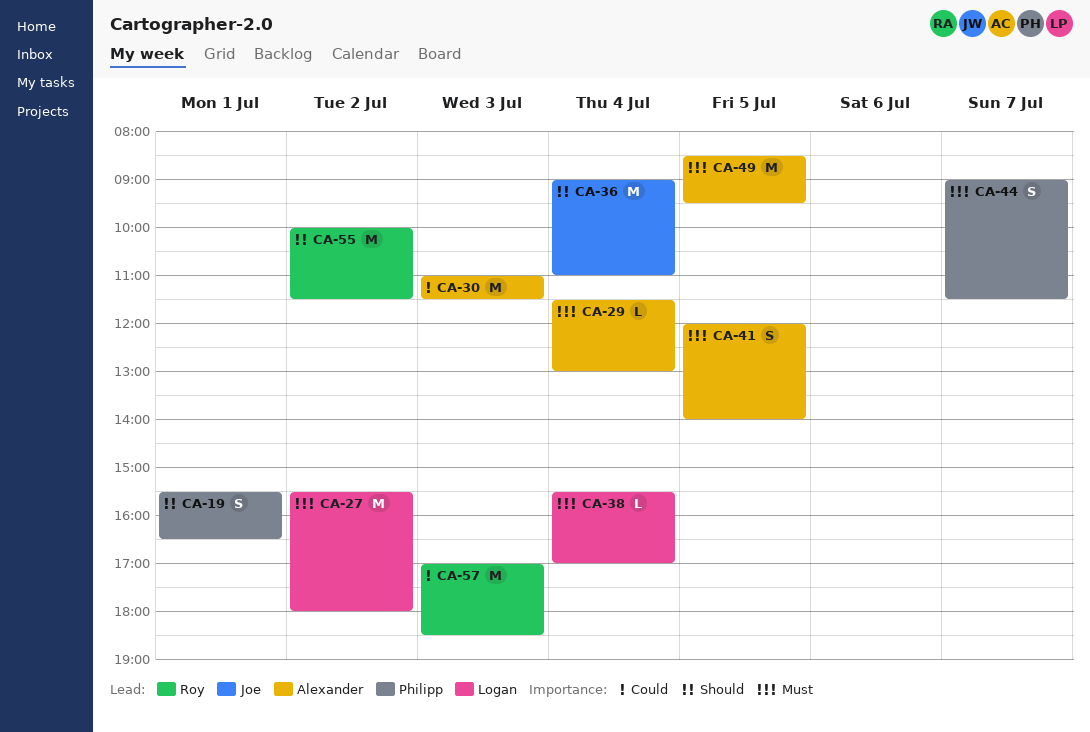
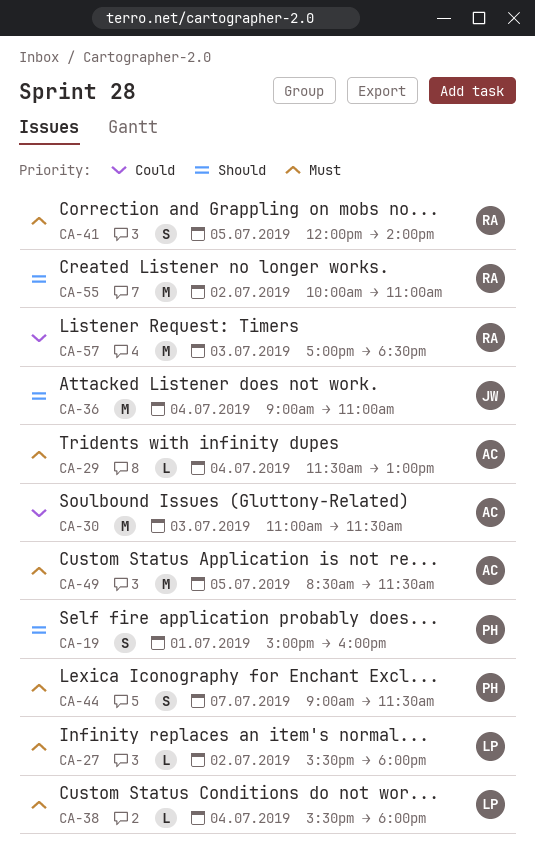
CA-19, begins: 15:30 -> 15:00
CA-19, ends: 16:30 -> 16:00
CA-27, estimate: M -> L
CA-38, ends: 17:00 -> 18:00
CA-41, owner: Alexander -> Roy
CA-49, ends: 09:30 -> 11:30
CA-55, ends: 11:30 -> 11:00

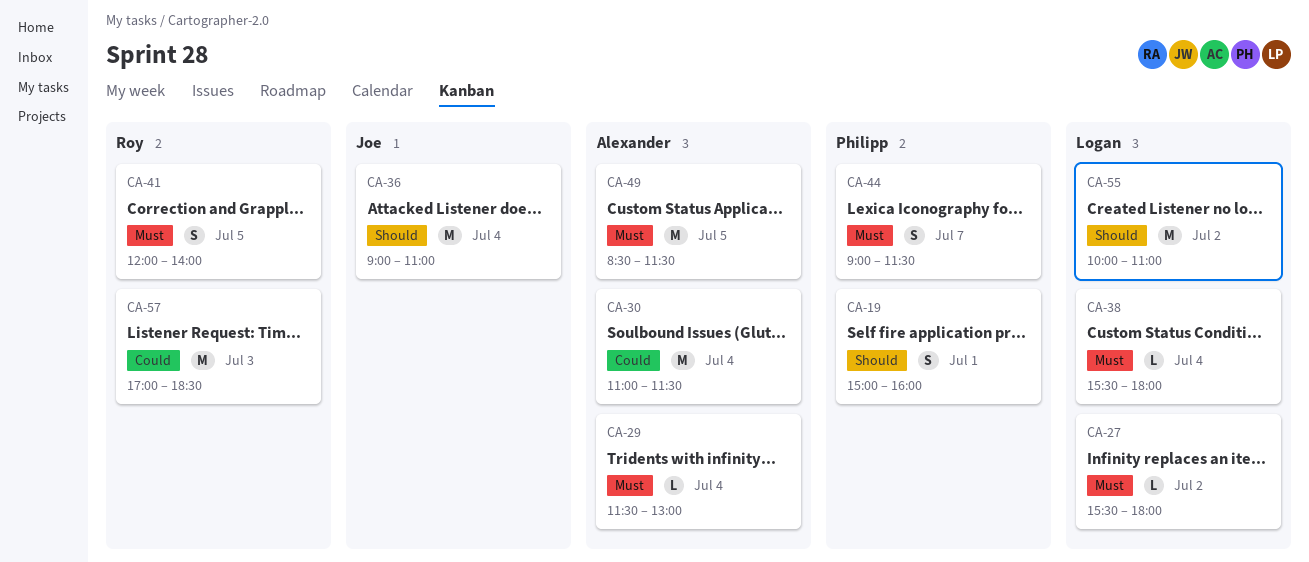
CA-30, day: Jul 3 -> Jul 4
CA-55, owner: Roy -> Logan

